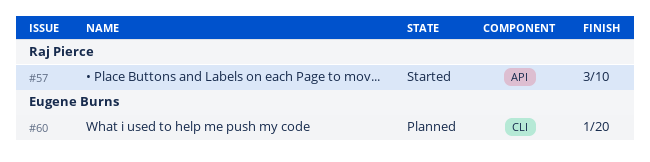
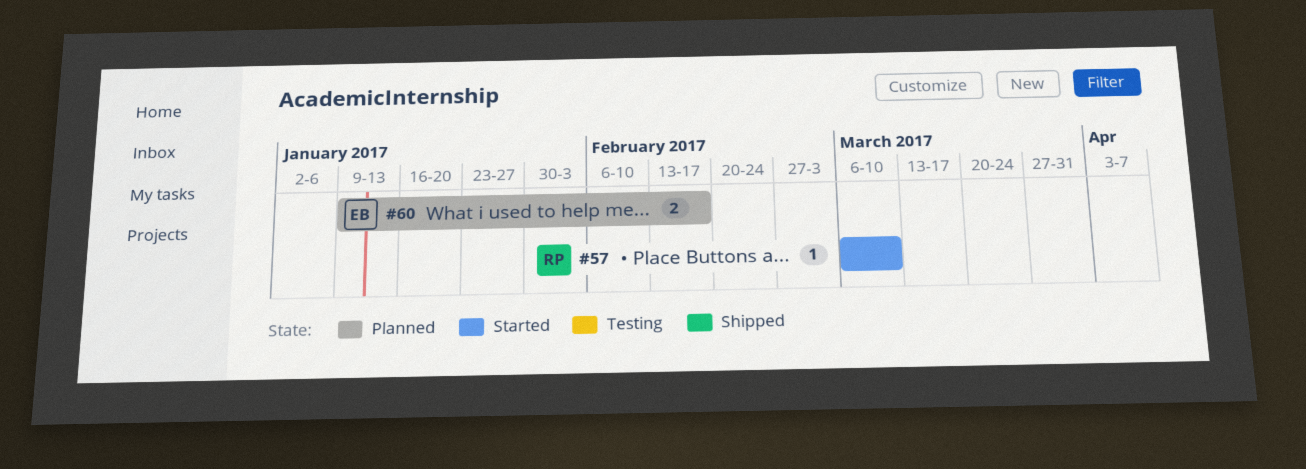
#60, due: Jan 20 -> Feb 17

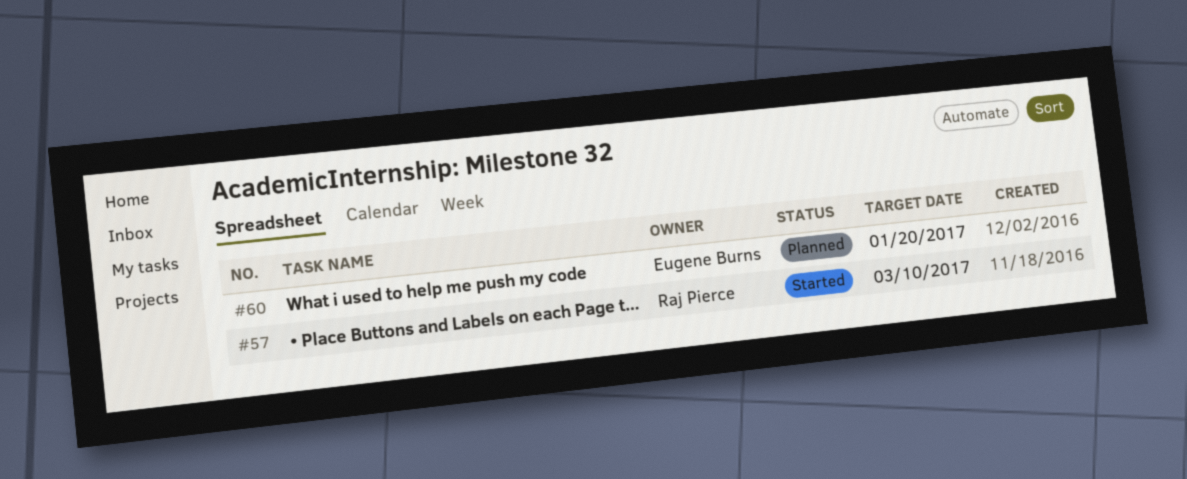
#60, due: Feb 17 -> Jan 20

